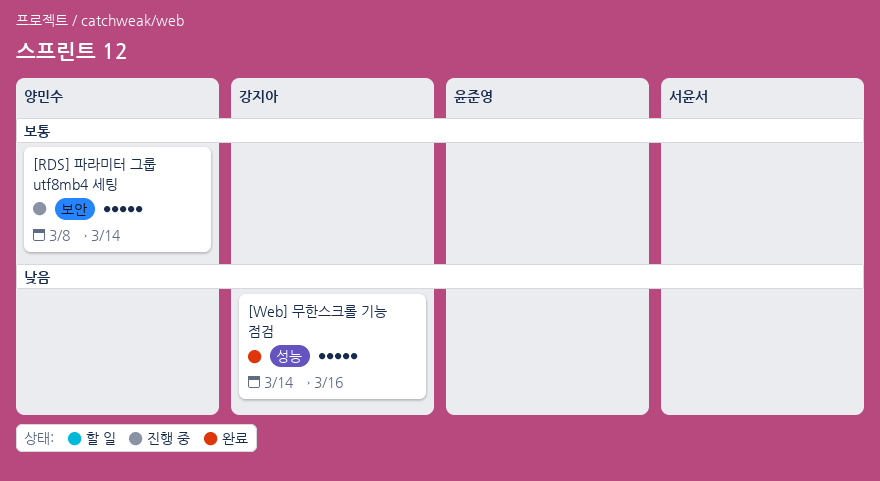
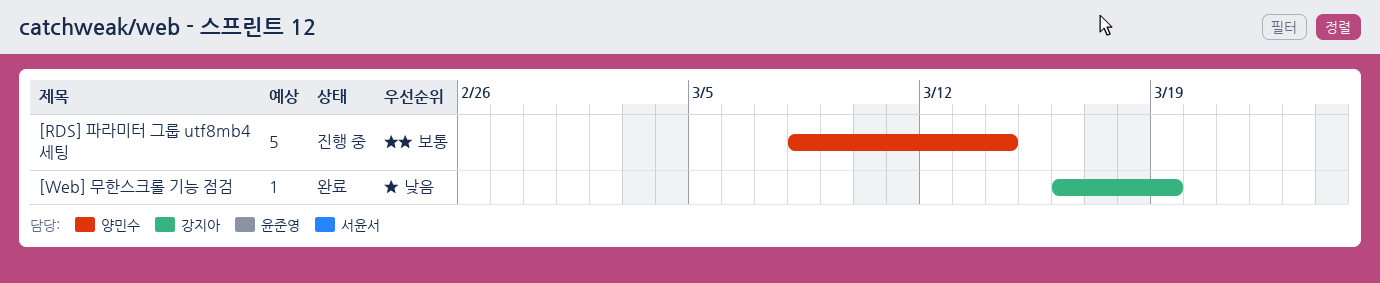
[Web] 무한스크롤 기능 점검, estimate: 5 -> 1
[Web] 무한스크롤 기능 점검, start: Mar 14 -> Mar 16
[Web] 무한스크롤 기능 점검, due: Mar 16 -> Mar 19

